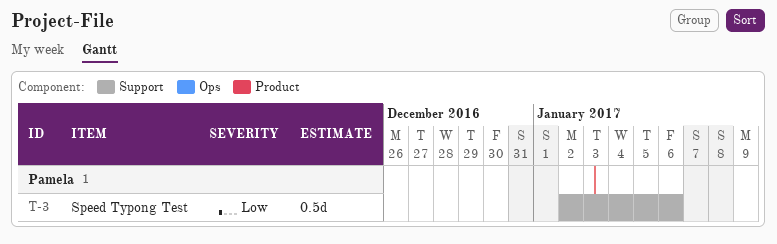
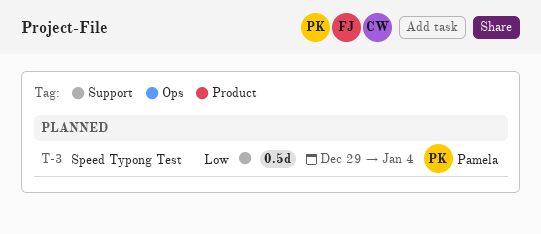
T-3, start: Jan 2 -> Dec 29
T-3, due: Jan 6 -> Jan 4

